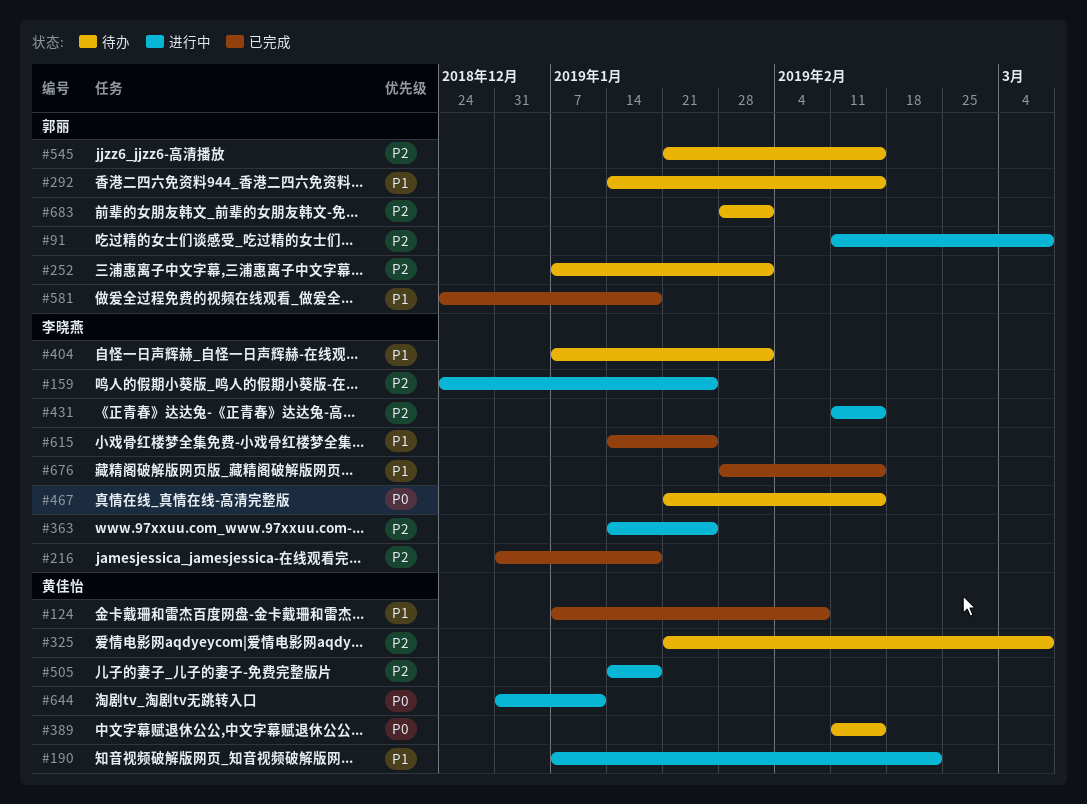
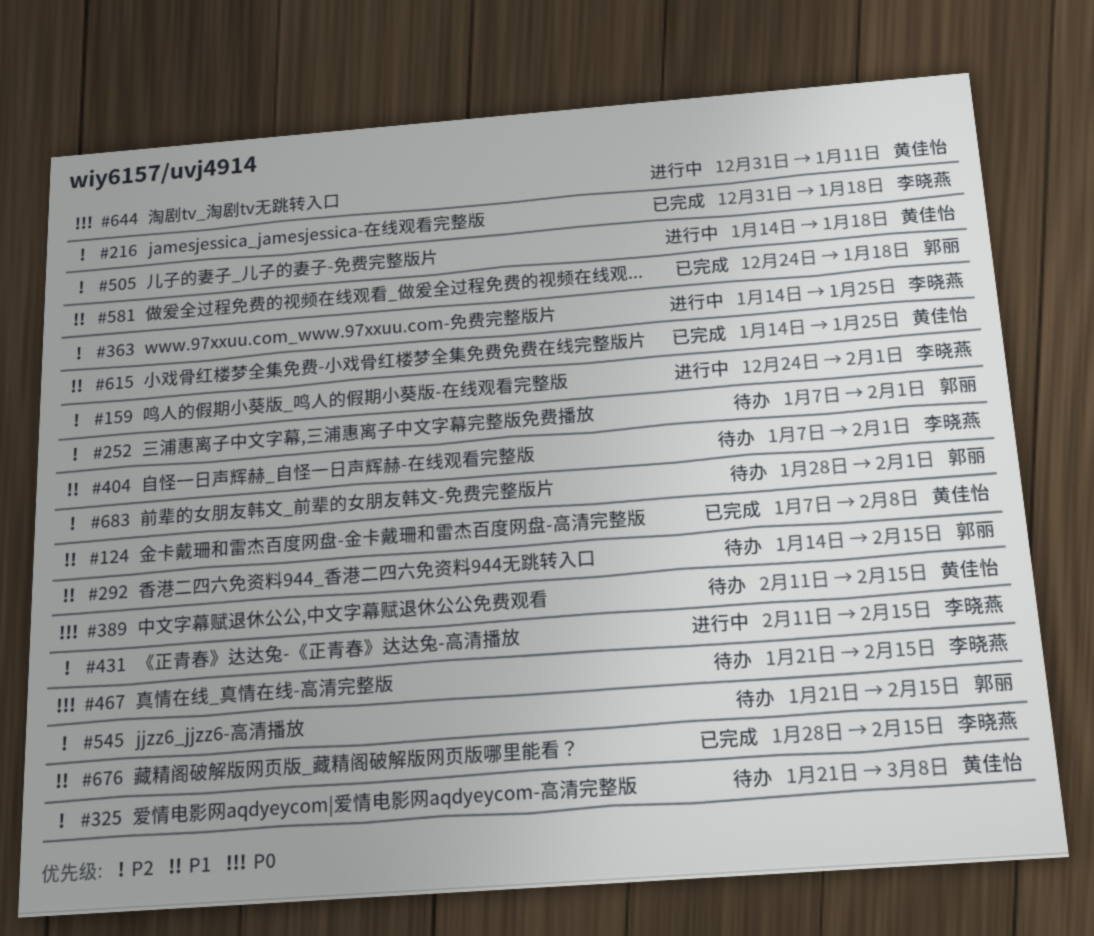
#91: present -> none
#159, due: Jan 25 -> Feb 1
#190: present -> none
#615, owner: 李晓燕 -> 黄佳怡

